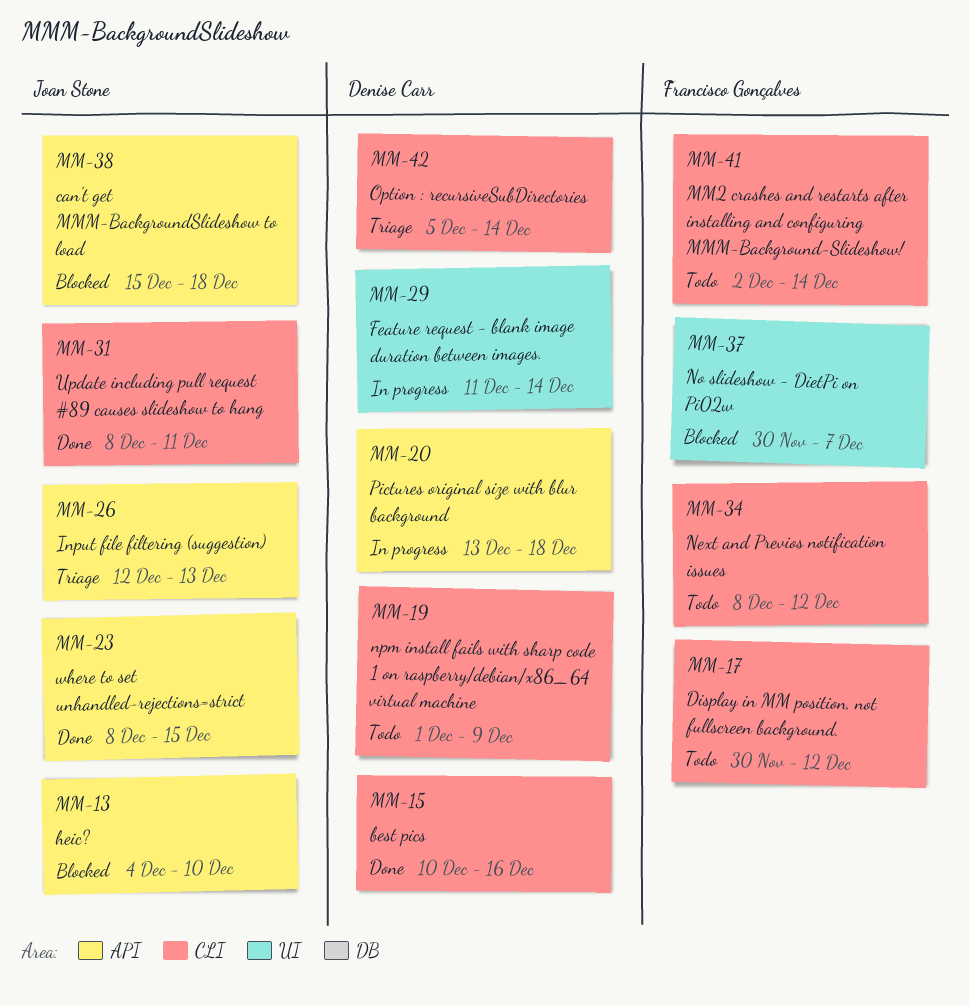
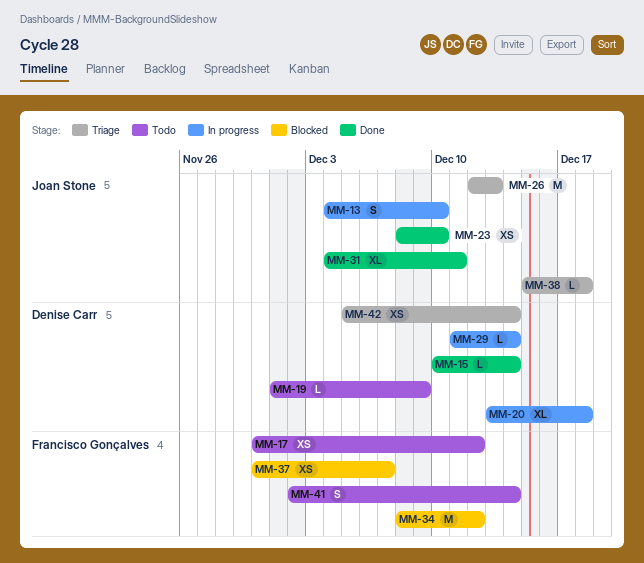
MM-13, status: Blocked -> In progress
MM-15, due: Dec 16 -> Dec 14
MM-23, due: Dec 15 -> Dec 10
MM-31, start: Dec 8 -> Dec 4
MM-34, status: Todo -> Blocked
MM-38, status: Blocked -> Triage

